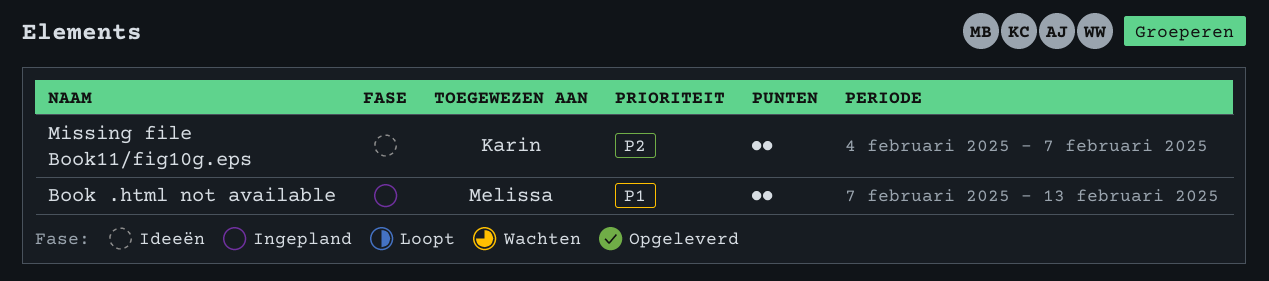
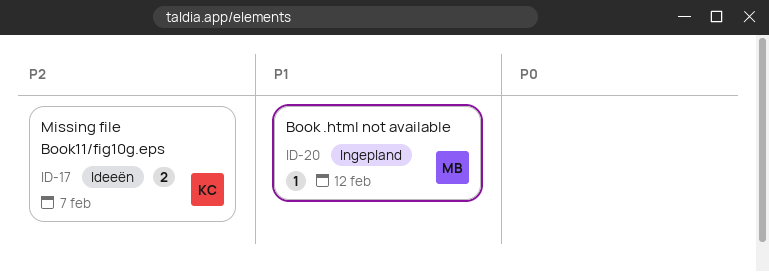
Book .html not available, estimate: 2 -> 1
Book .html not available, due: Feb 13 -> Feb 12

